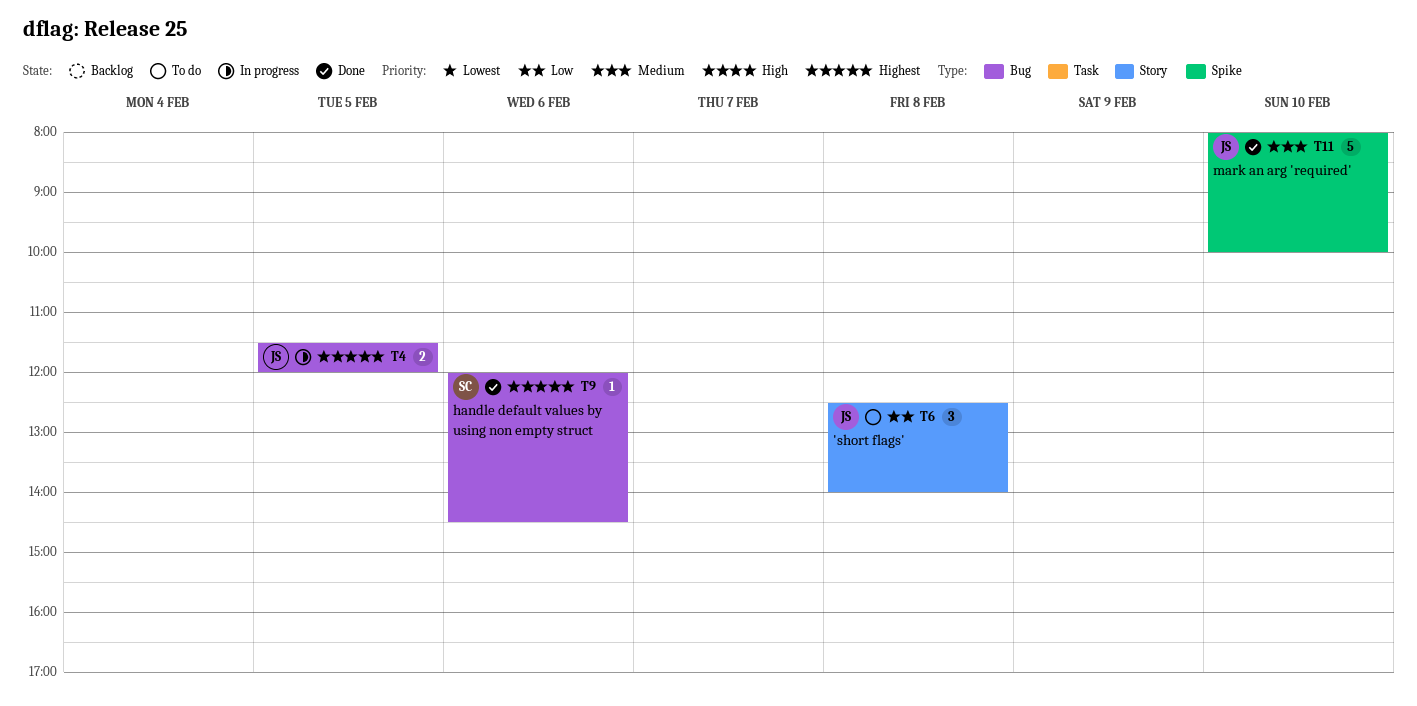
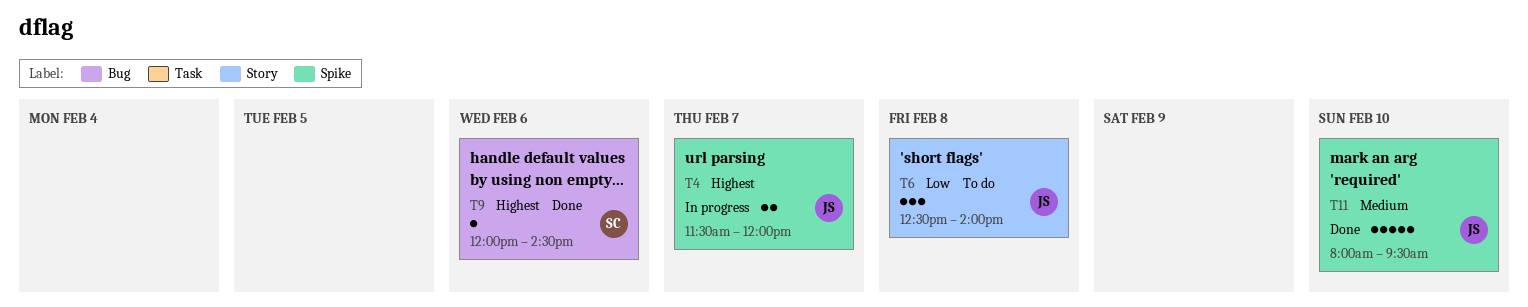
T4, label: Bug -> Spike
T4, day: Feb 5 -> Feb 7
T11, ends: 10:00 -> 09:30

